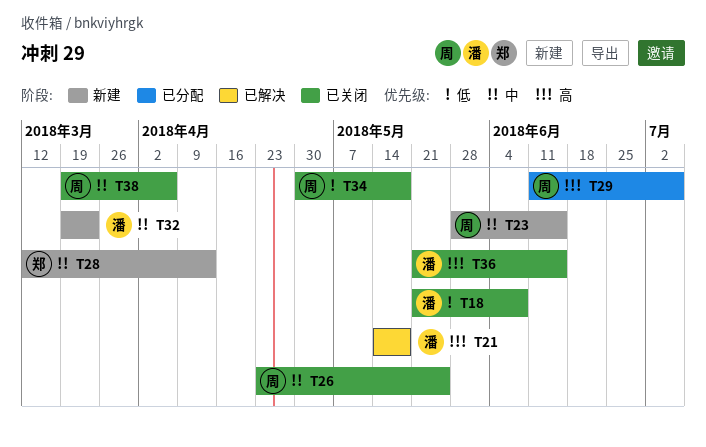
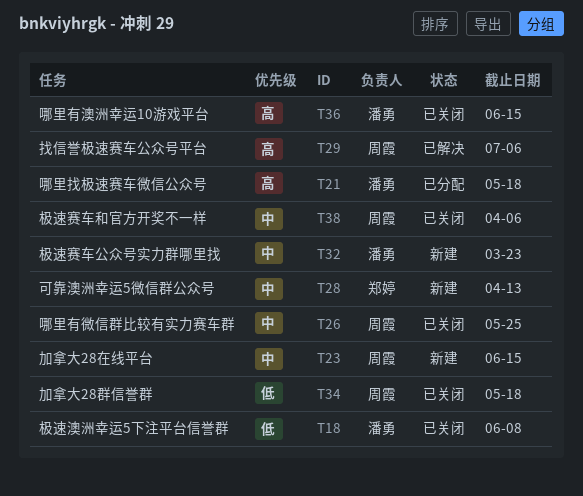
T21, status: 已解决 -> 已分配
T29, status: 已分配 -> 已解决

